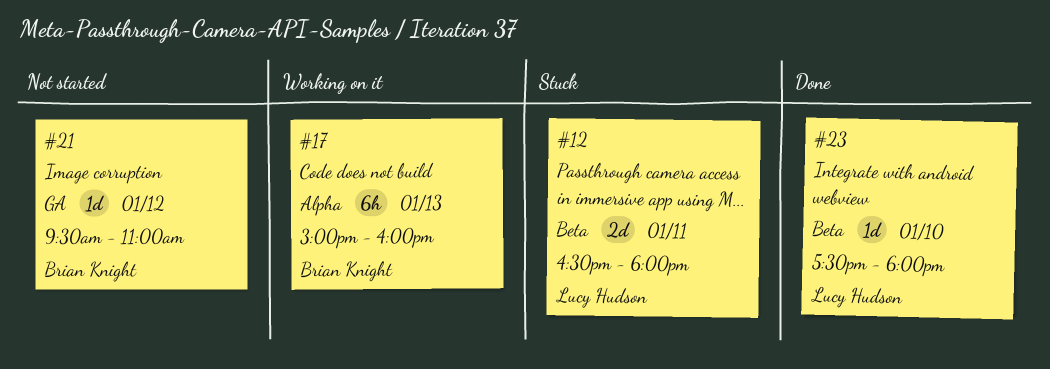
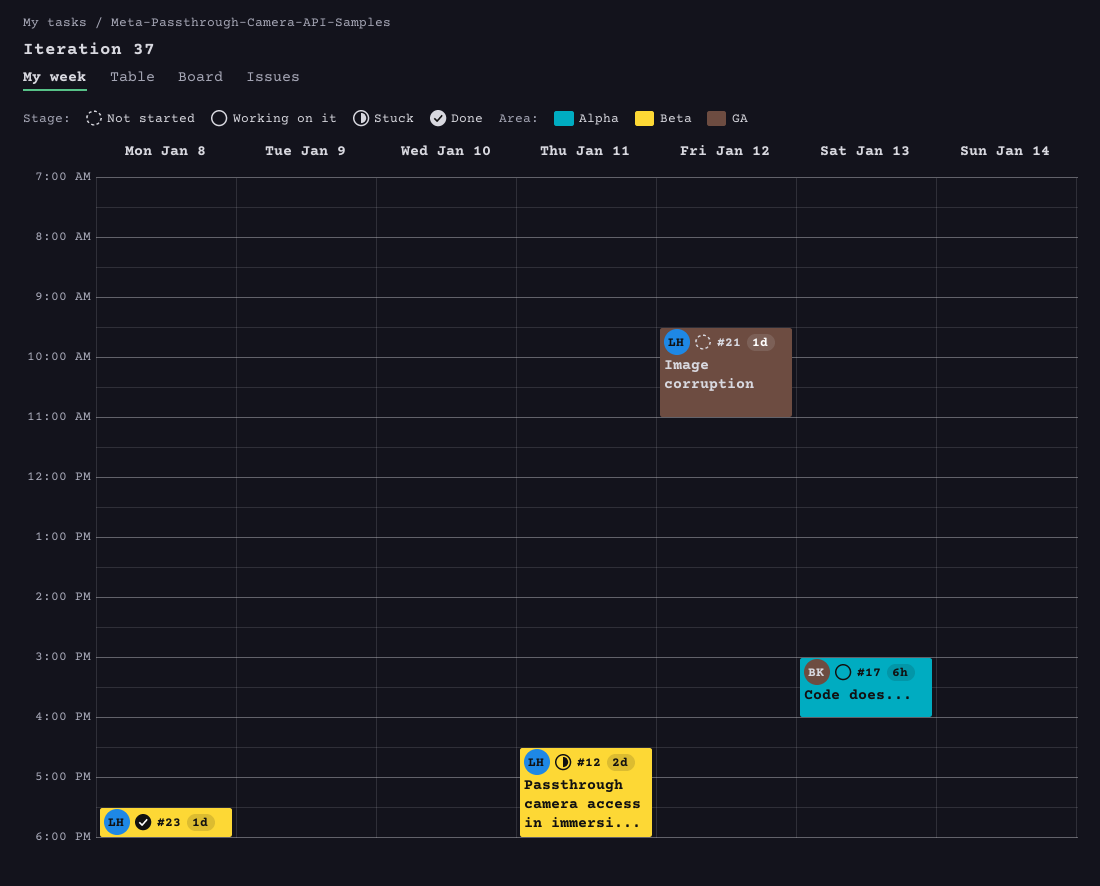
#21, owner: Brian Knight -> Lucy Hudson
#23, day: Jan 10 -> Jan 8

